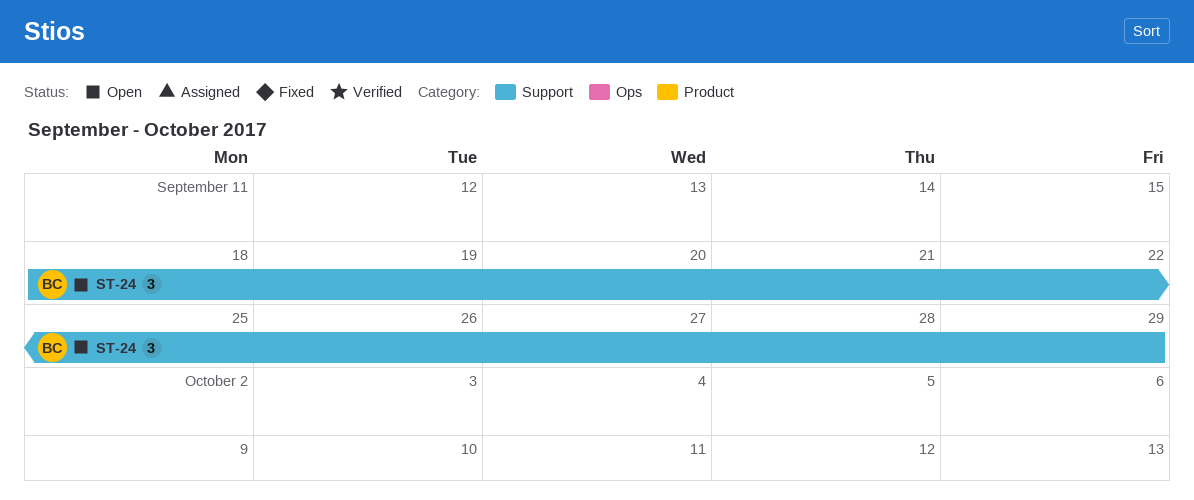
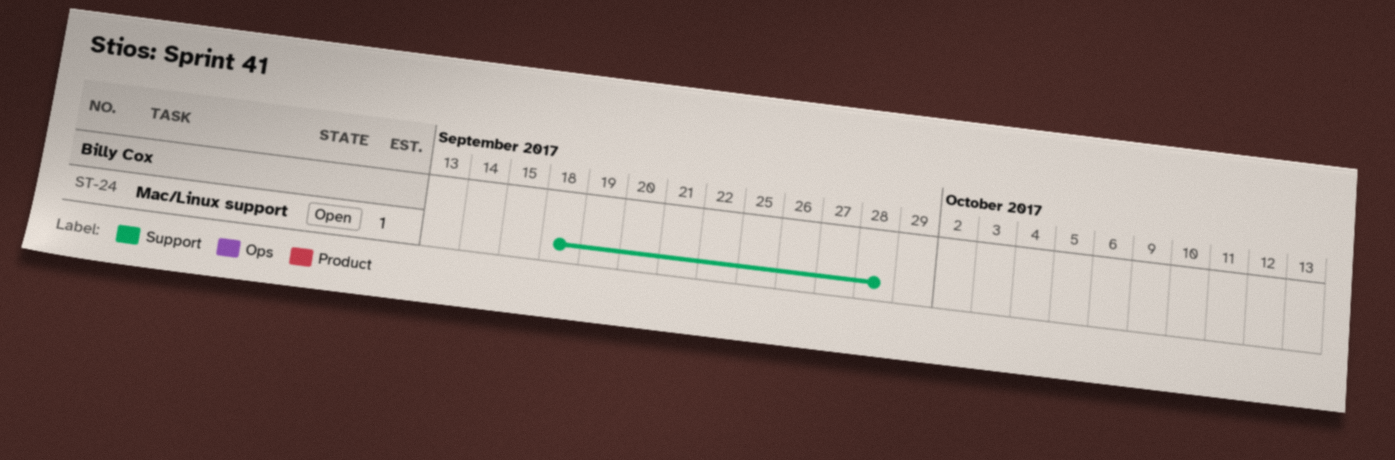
ST-24, estimate: 3 -> 1
ST-24, due: Sep 29 -> Sep 28

